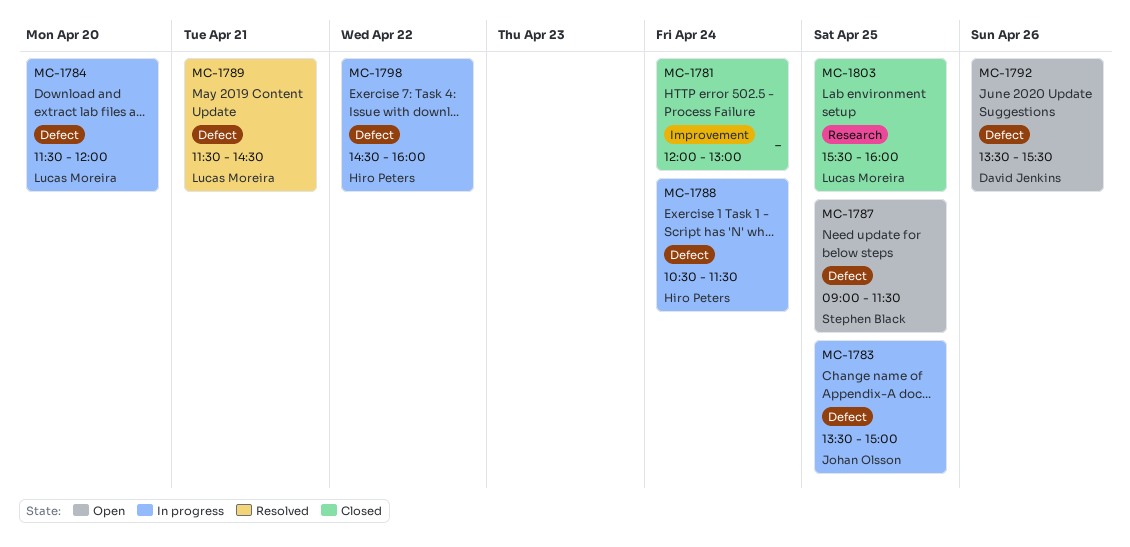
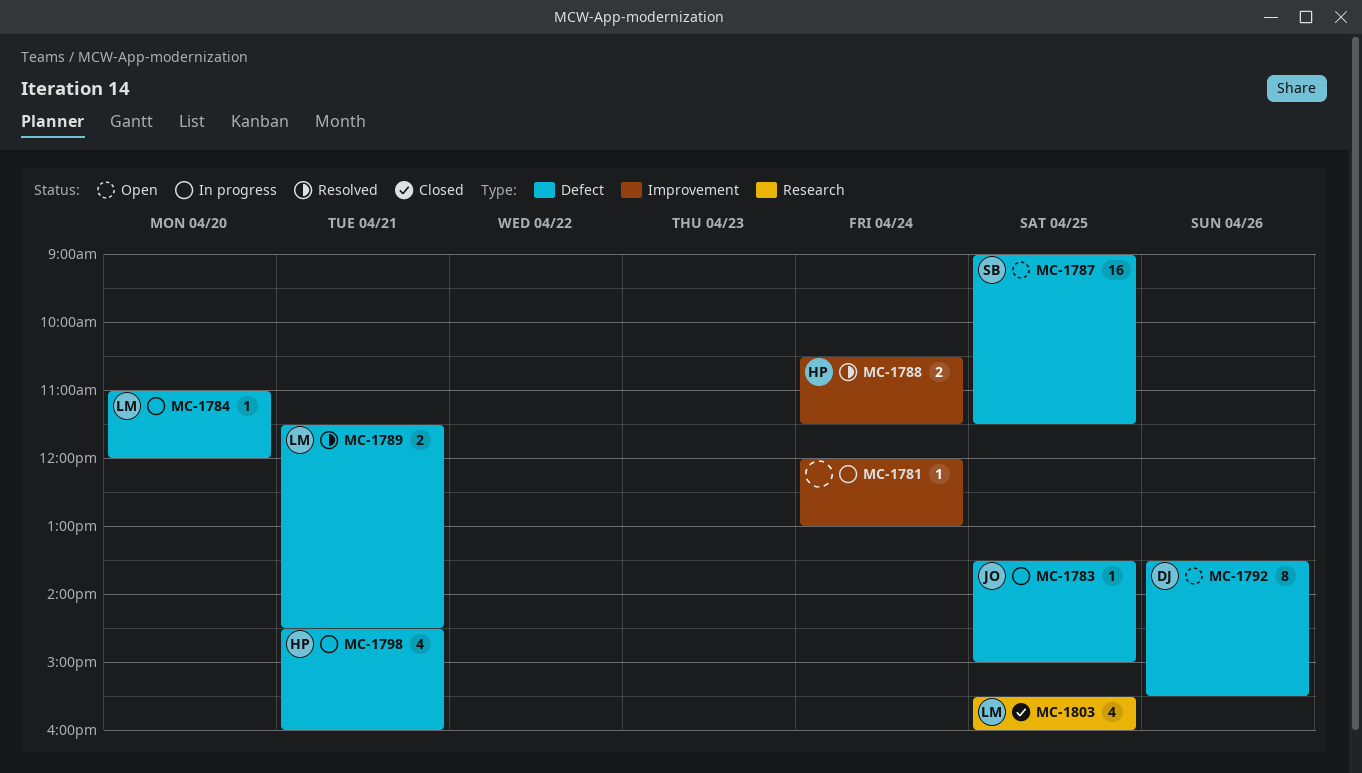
MC-1781, status: Closed -> In progress
MC-1784, begins: 11:30 -> 11:00
MC-1788, status: In progress -> Resolved
MC-1788, label: Defect -> Improvement
MC-1798, day: Apr 22 -> Apr 21

